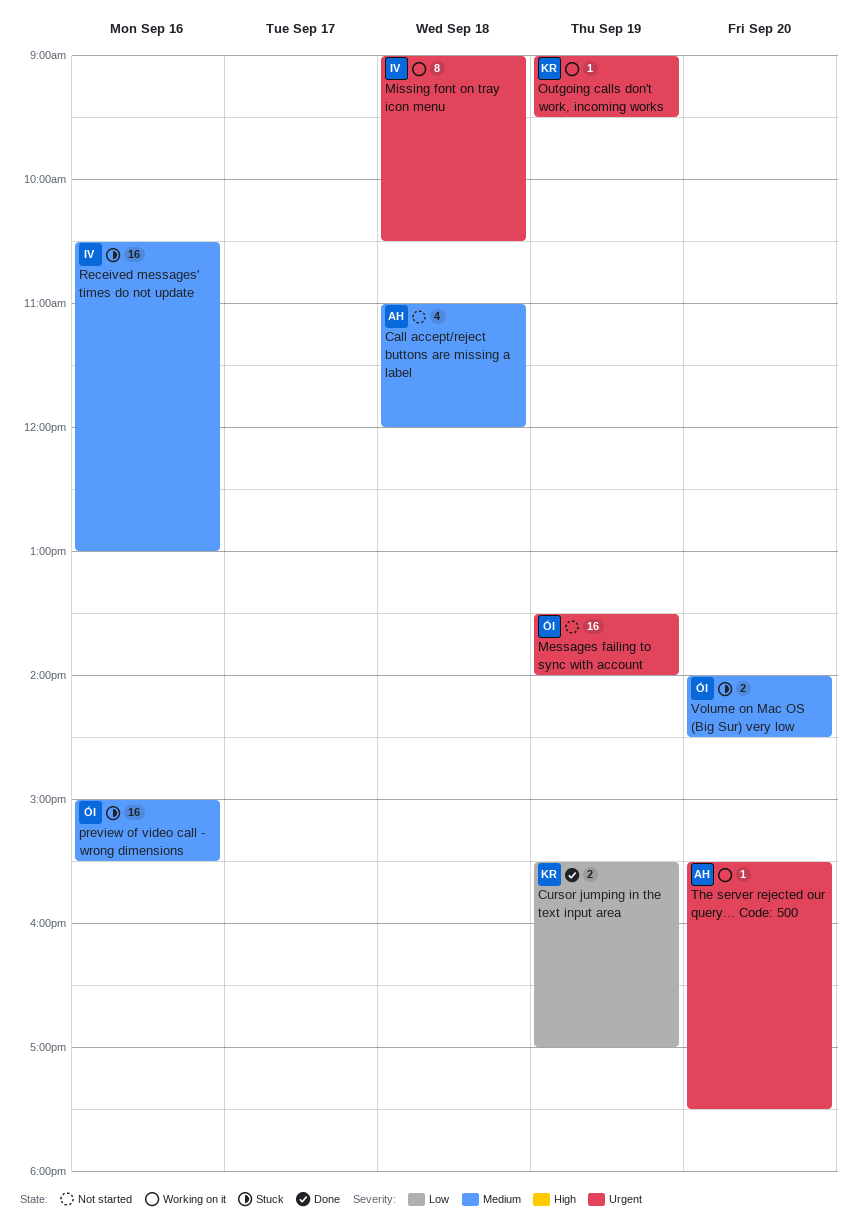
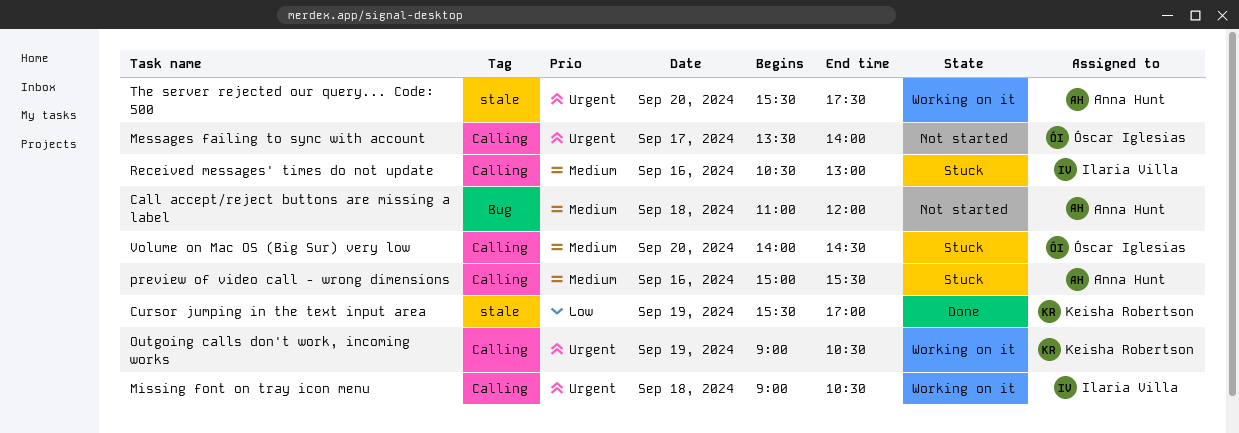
Messages failing to sync with account, day: Sep 19 -> Sep 17
Outgoing calls don't work, incoming works, ends: 09:30 -> 10:30
preview of video call - wrong dimensions, owner: Óscar Iglesias -> Anna Hunt

